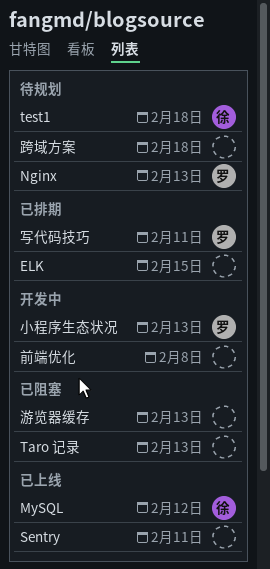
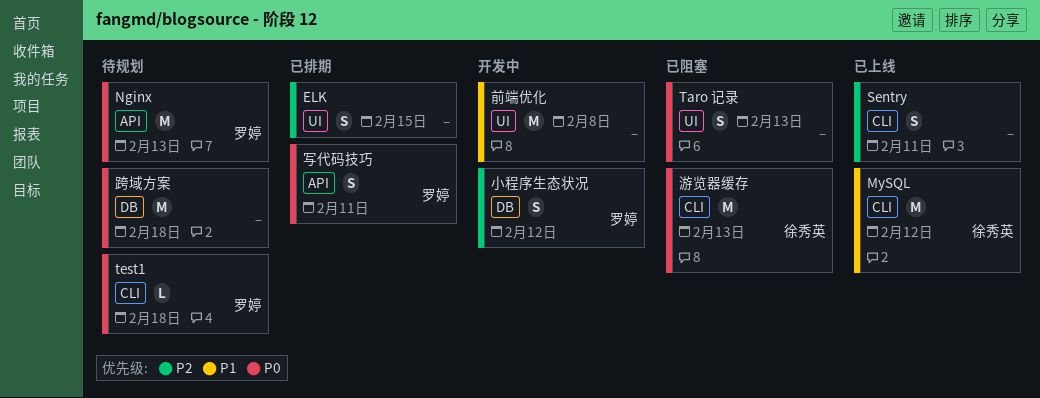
test1, owner: 徐秀英 -> 罗婷
小程序生态状况, due: Feb 13 -> Feb 12
游览器缓存, owner: none -> 徐秀英

